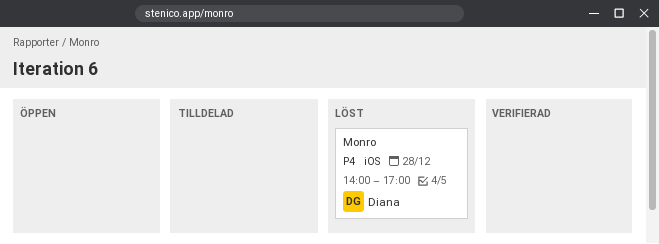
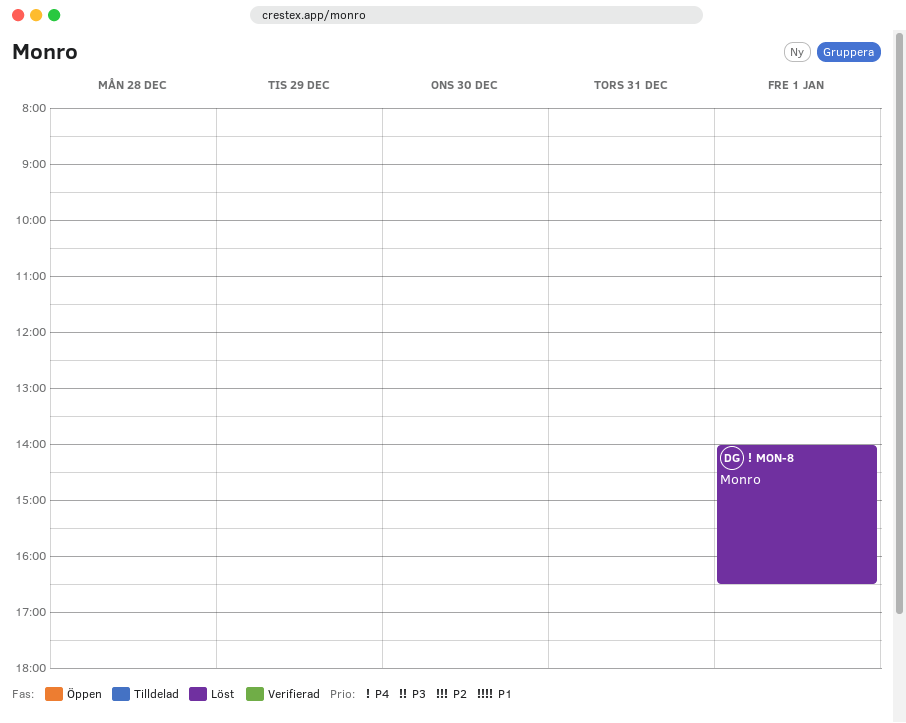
Monro, day: Dec 28 -> Jan 1
Monro, ends: 17:00 -> 16:30

